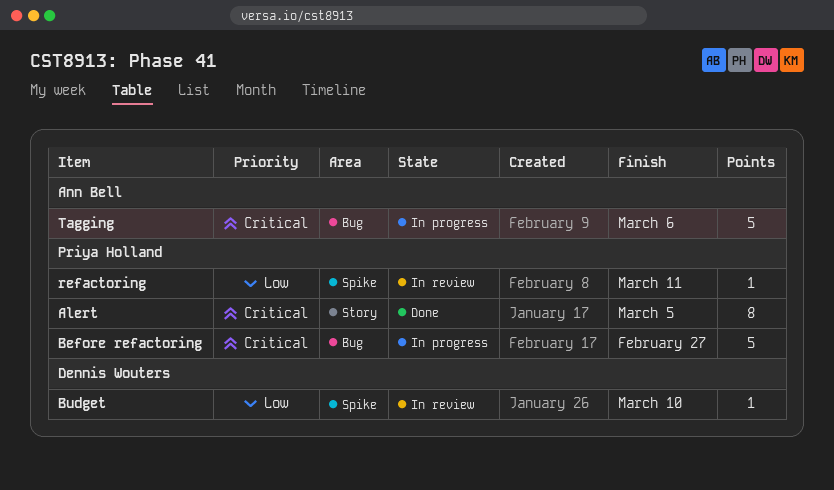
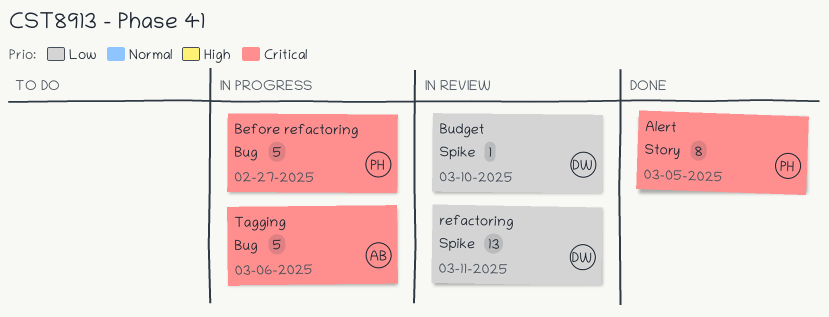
refactoring, owner: Priya Holland -> Dennis Wouters
refactoring, estimate: 1 -> 13

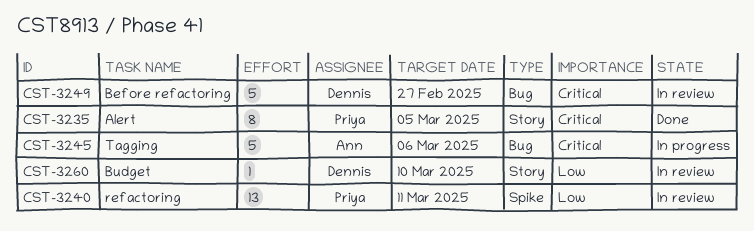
Before refactoring, status: In progress -> In review
Before refactoring, owner: Priya -> Dennis
Budget, label: Spike -> Story
refactoring, owner: Dennis -> Priya

